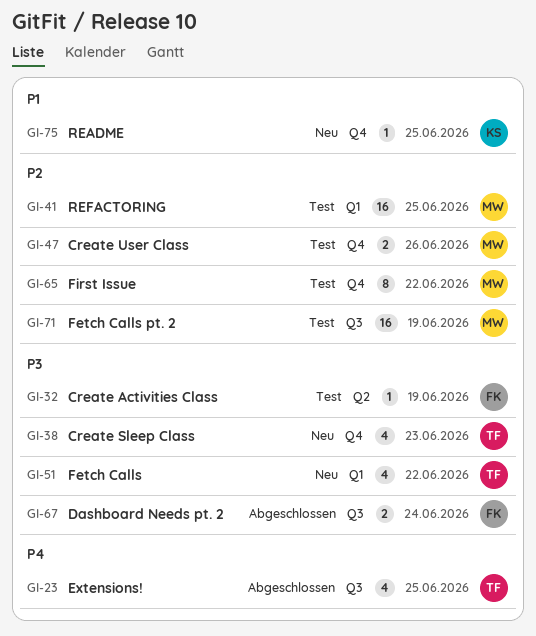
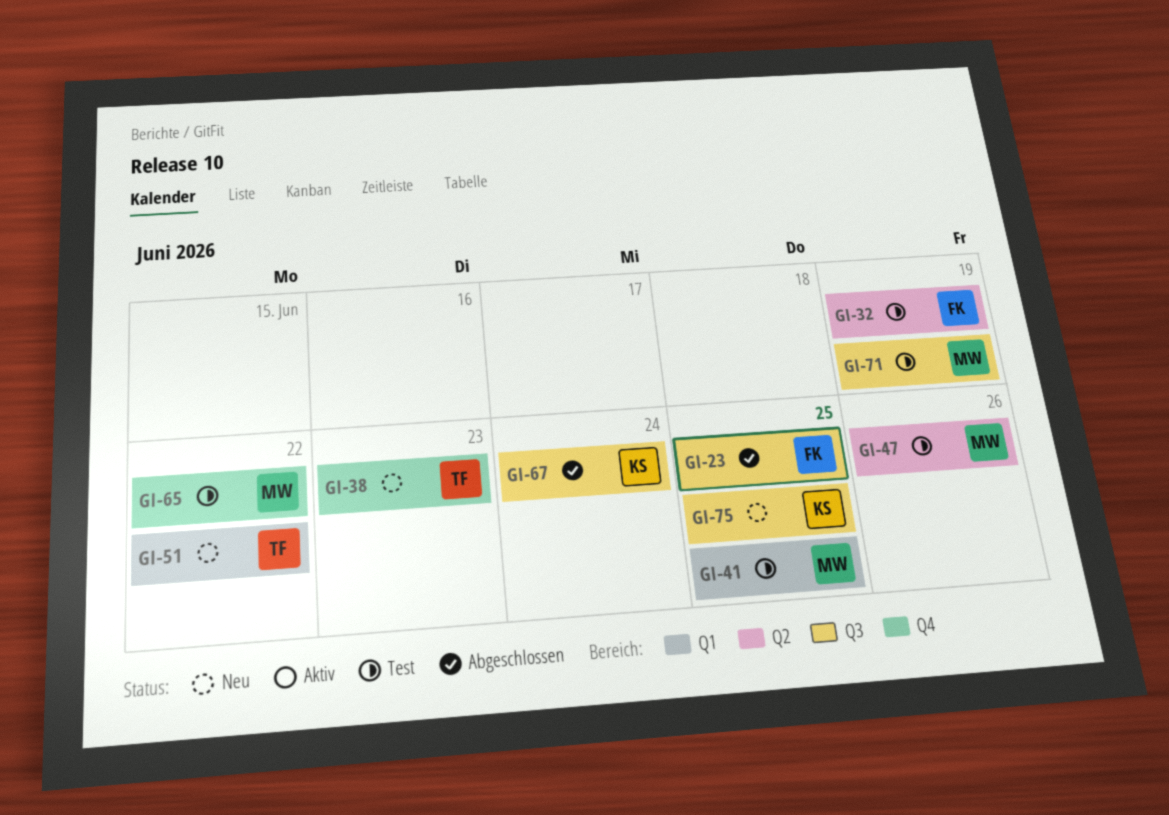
GI-23, owner: TF -> FK
GI-47, label: Q4 -> Q2
GI-67, owner: FK -> KS
GI-75, label: Q4 -> Q3

